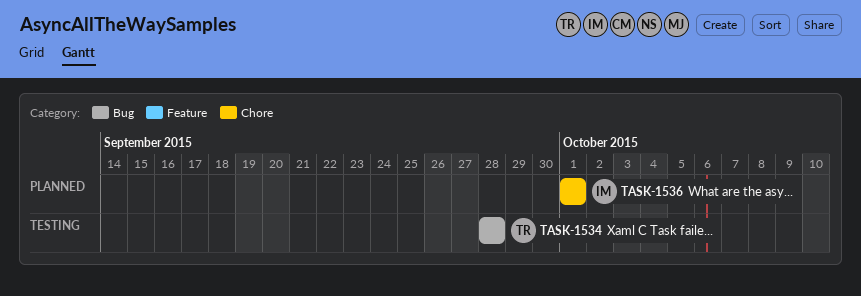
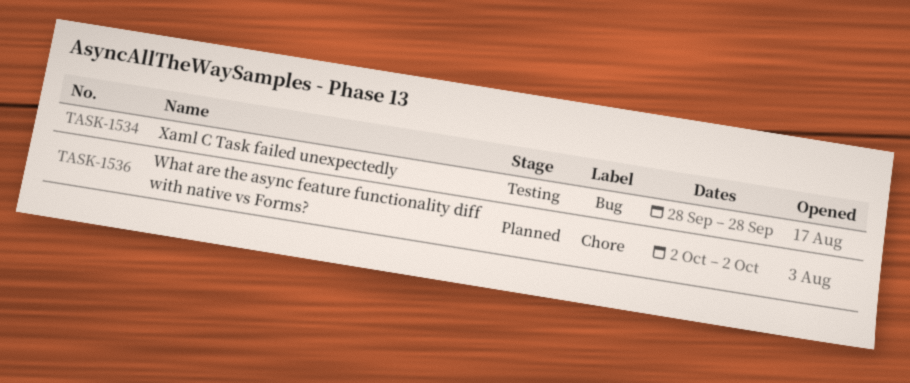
TASK-1536, start: Oct 1 -> Oct 2
TASK-1536, due: Oct 1 -> Oct 2

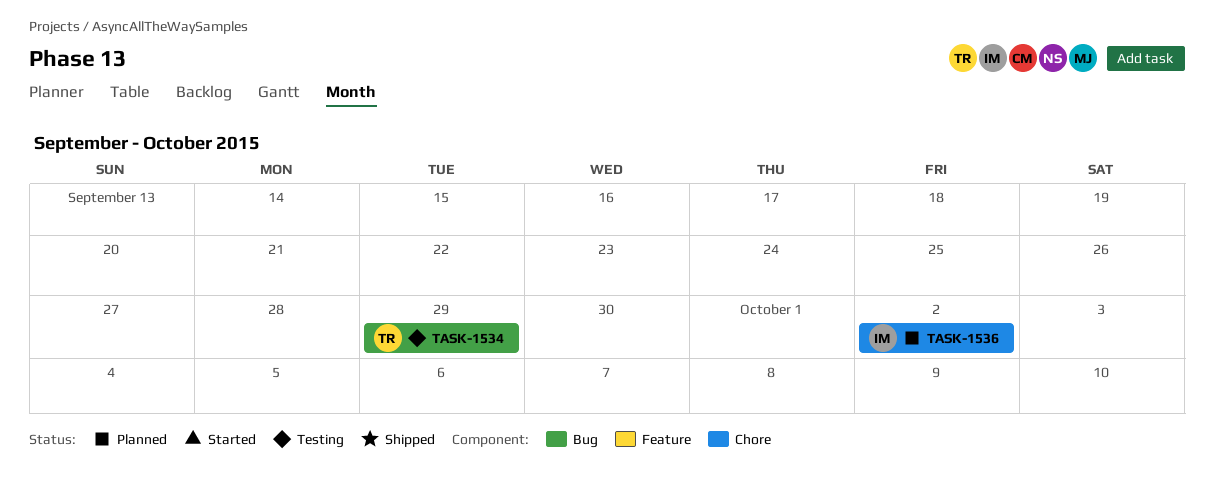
TASK-1534, start: Sep 28 -> Sep 29
TASK-1534, due: Sep 28 -> Sep 29

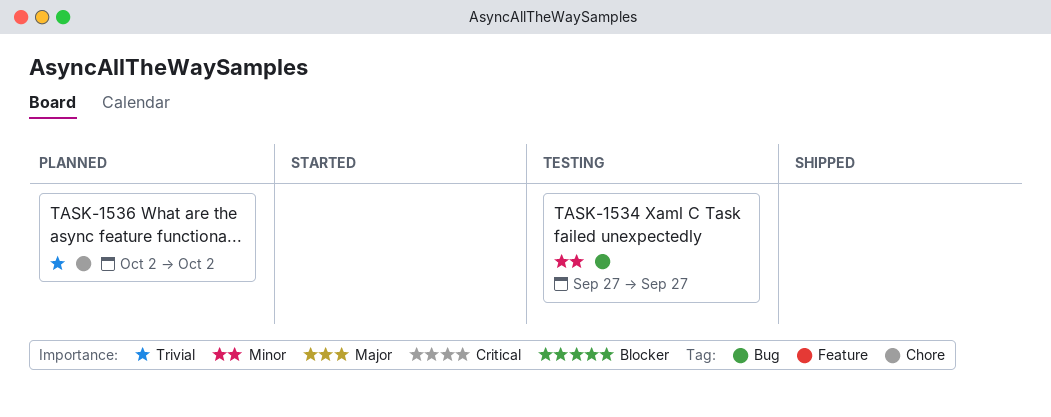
TASK-1534, start: Sep 29 -> Sep 27
TASK-1534, due: Sep 29 -> Sep 27

